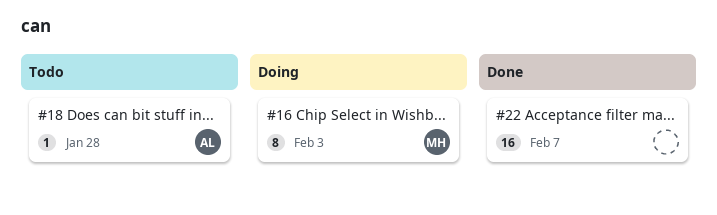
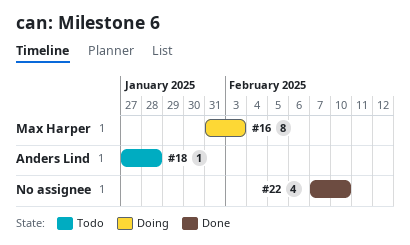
#22, estimate: 16 -> 4
#22, due: Feb 7 -> Feb 10

